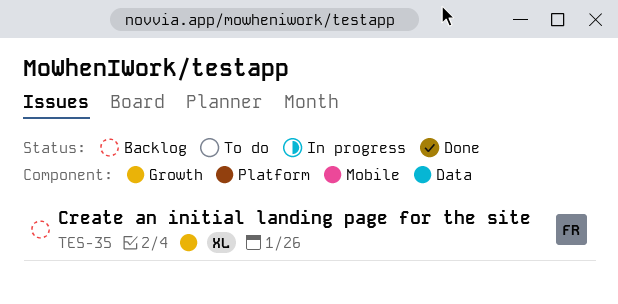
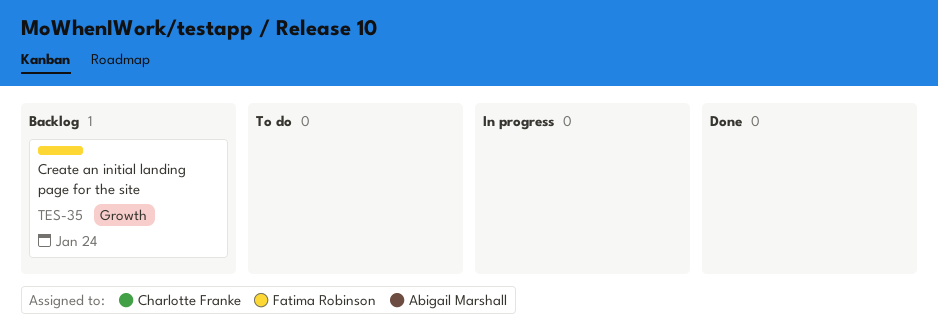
TES-35, due: Jan 26 -> Jan 24

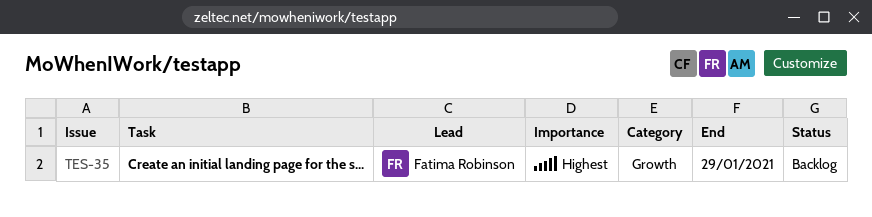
TES-35, due: Jan 24 -> Jan 29

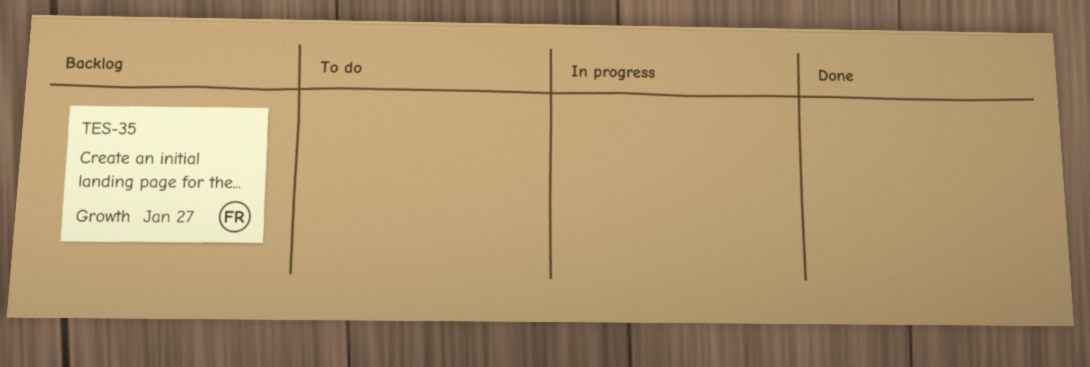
TES-35, due: Jan 29 -> Jan 27

